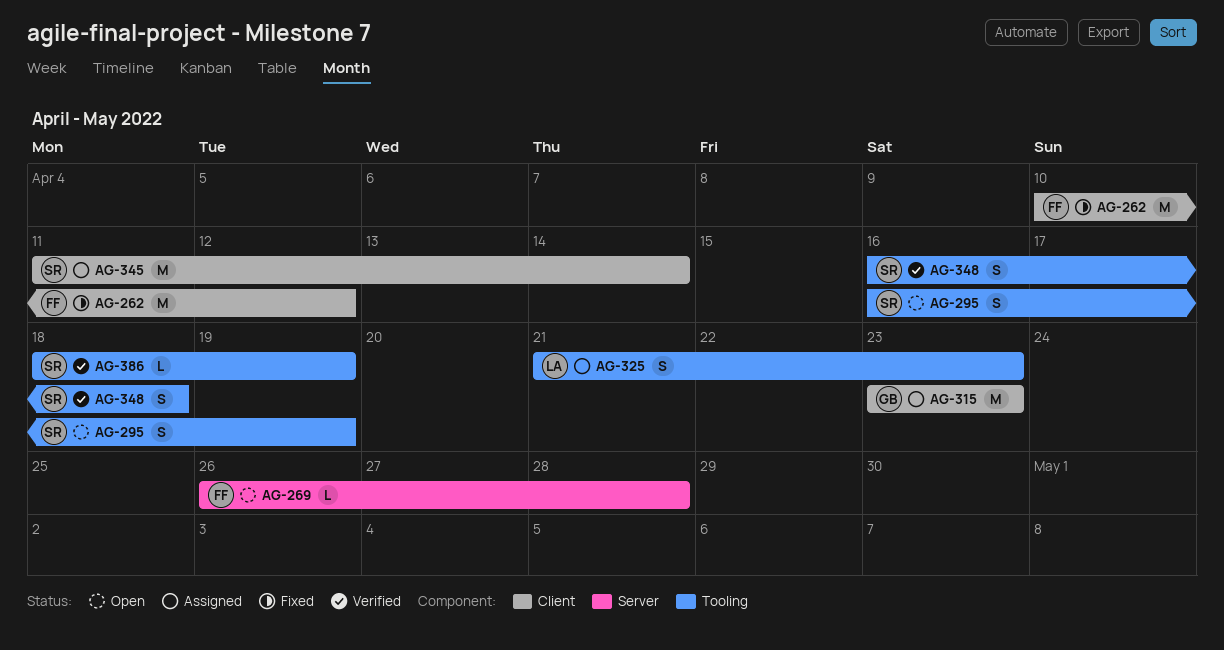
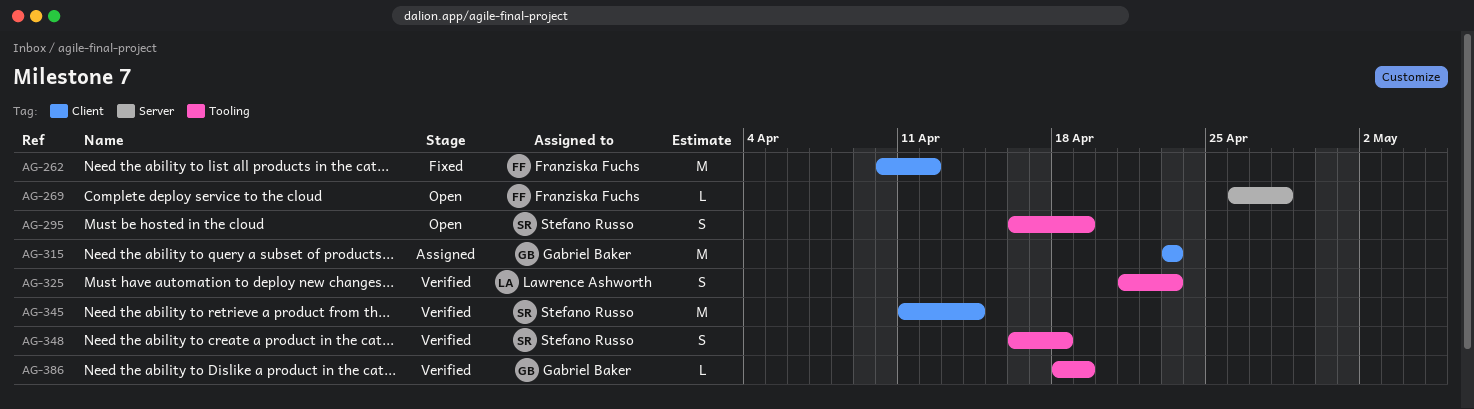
AG-325, status: Assigned -> Verified
AG-345, status: Assigned -> Verified
AG-386, owner: Stefano Russo -> Gabriel Baker

